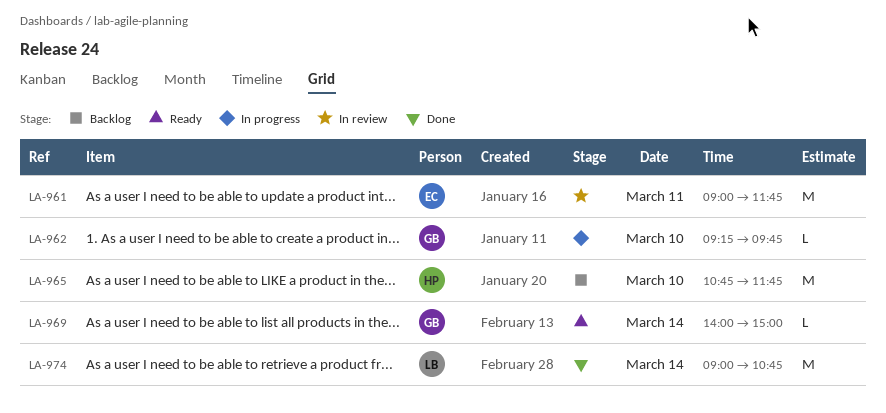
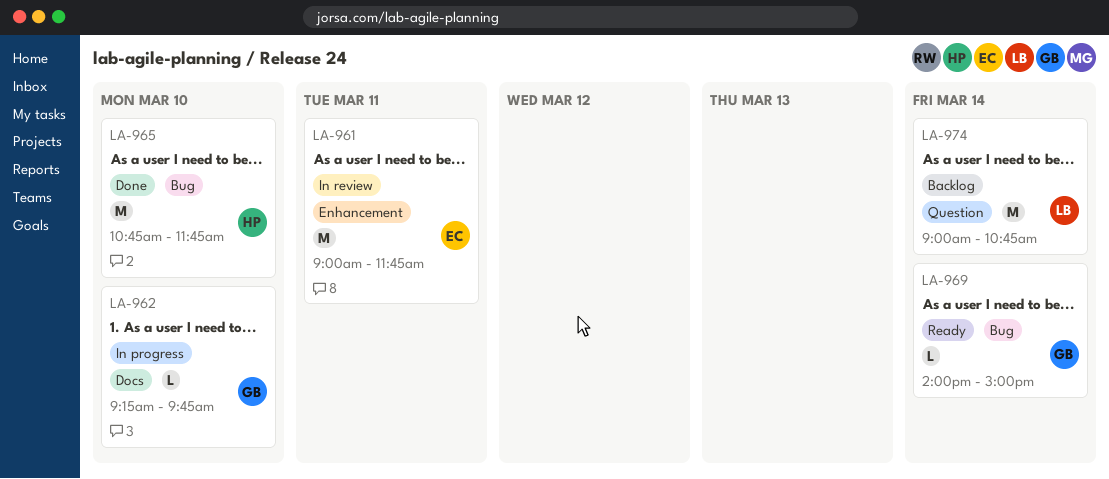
LA-965, status: Backlog -> Done
LA-974, status: Done -> Backlog

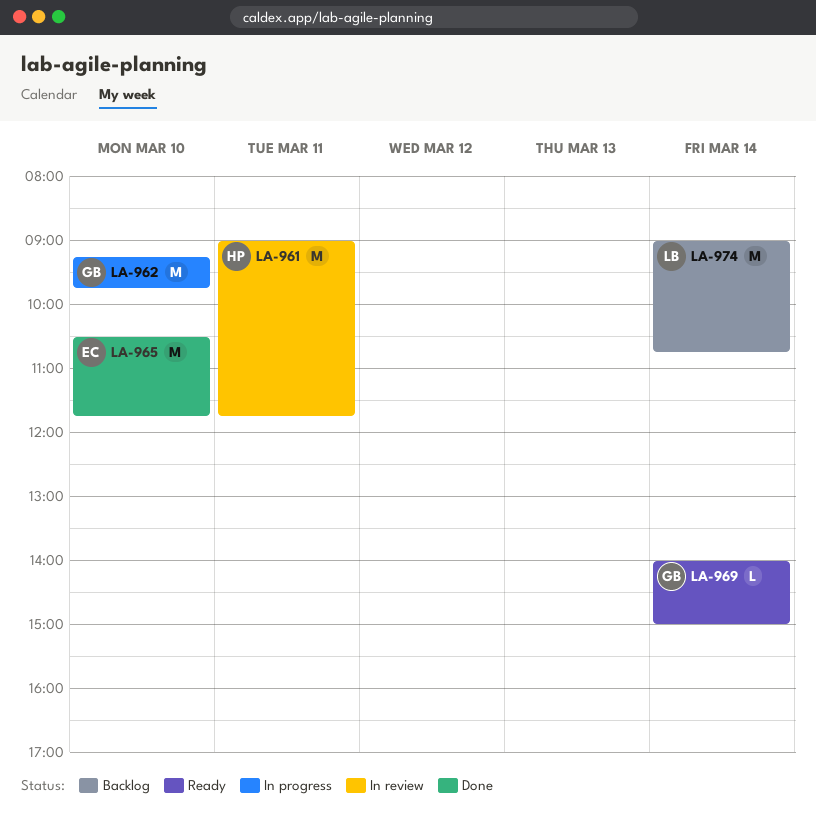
LA-961, owner: EC -> HP
LA-962, estimate: L -> M
LA-965, owner: HP -> EC
LA-965, begins: 10:45 -> 10:30

